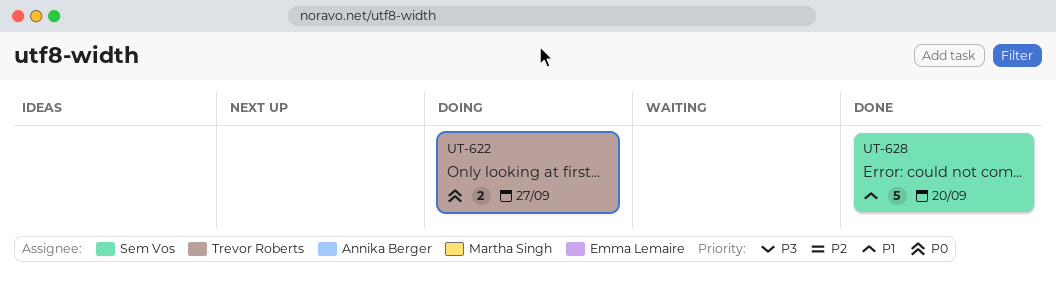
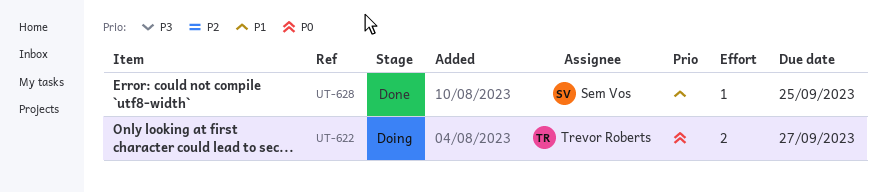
UT-628, estimate: 5 -> 1
UT-628, due: Sep 20 -> Sep 25

